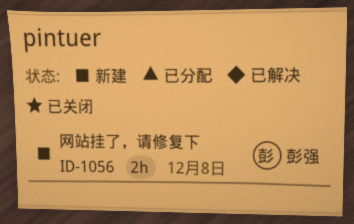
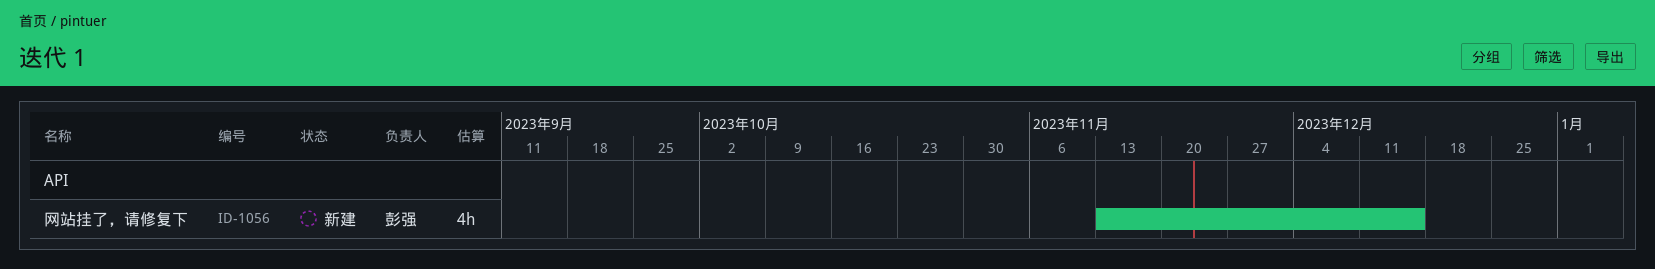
ID-1056, estimate: 2h -> 4h
ID-1056, due: Dec 8 -> Dec 15

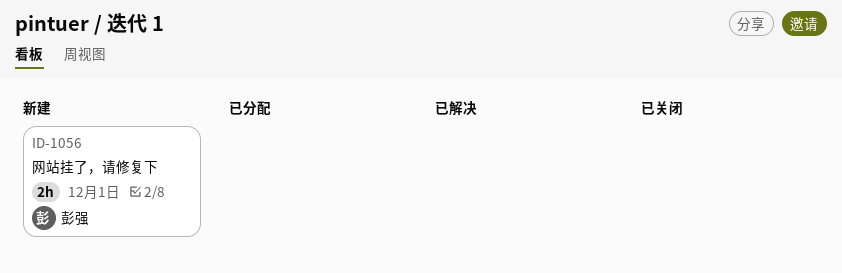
ID-1056, estimate: 4h -> 2h
ID-1056, due: Dec 15 -> Dec 1

